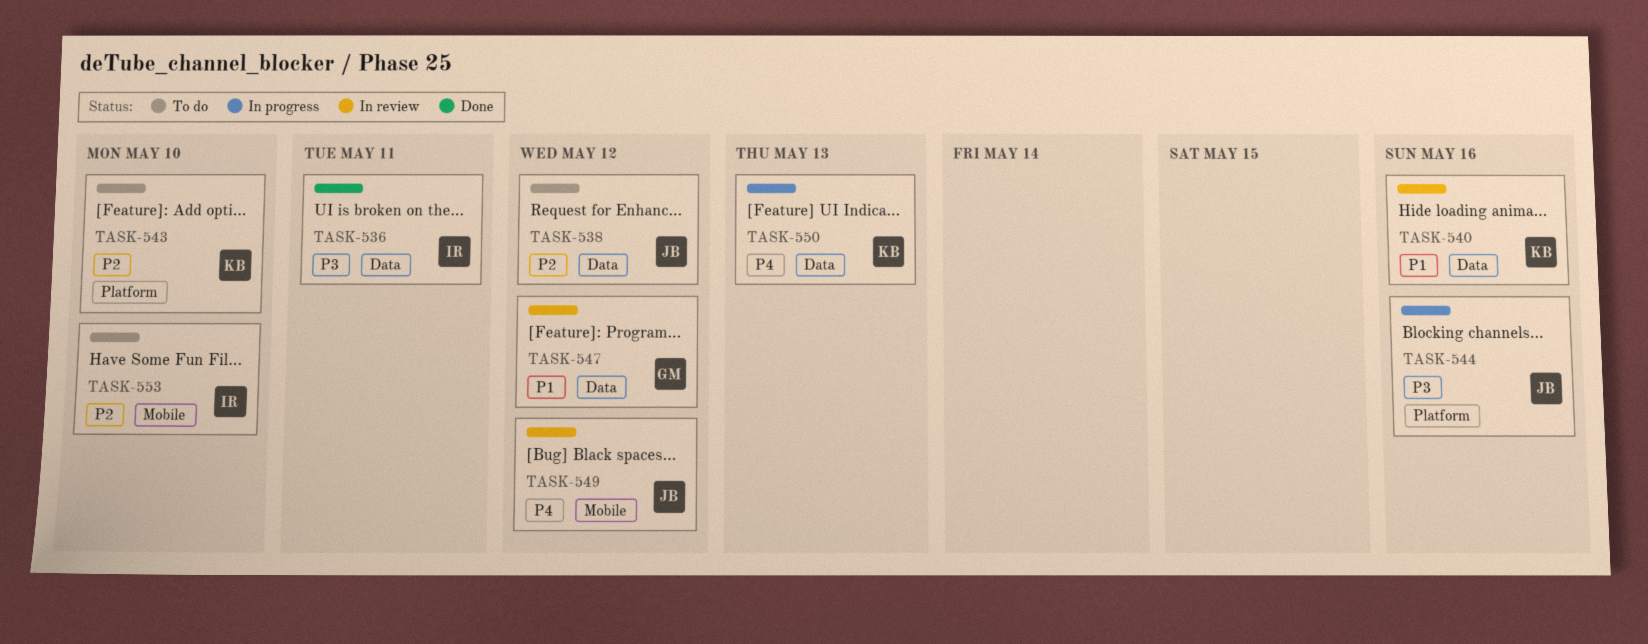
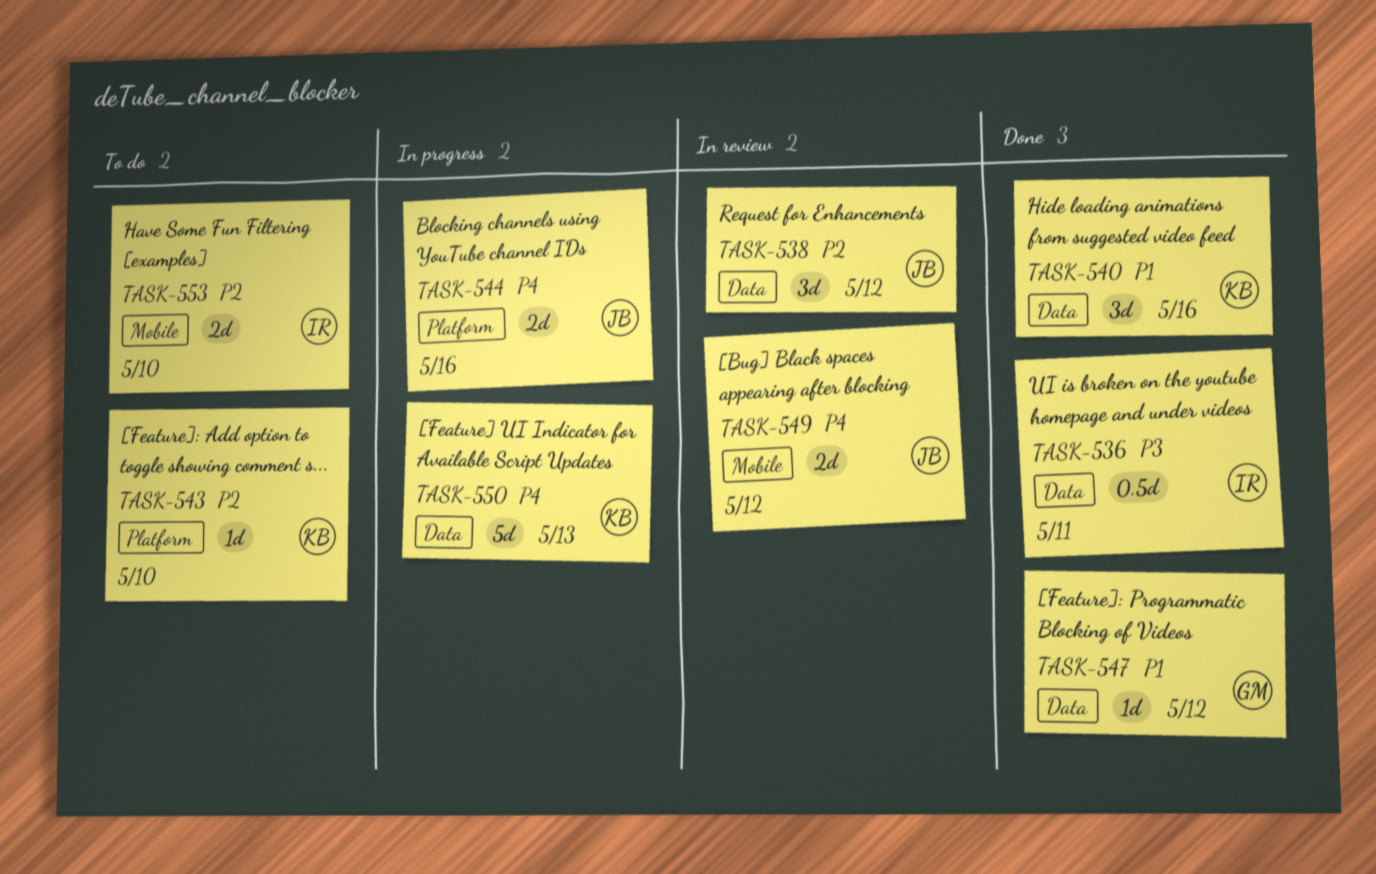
TASK-538, status: To do -> In review
TASK-540, status: In review -> Done
TASK-544, priority: P3 -> P4
TASK-547, status: In review -> Done

